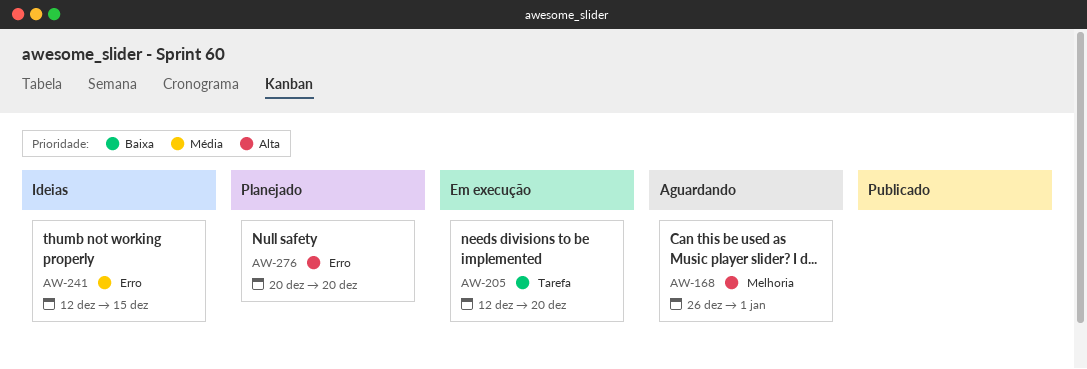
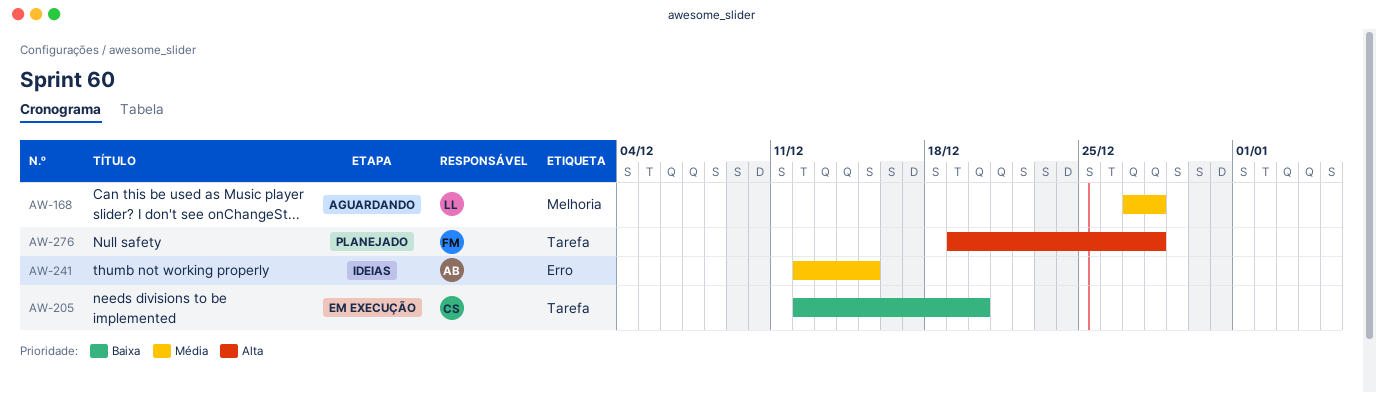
AW-168, priority: Alta -> Média
AW-168, start: Dec 26 -> Dec 27
AW-168, due: Jan 1 -> Dec 28
AW-276, label: Erro -> Tarefa
AW-276, start: Dec 20 -> Dec 19
AW-276, due: Dec 20 -> Dec 28

